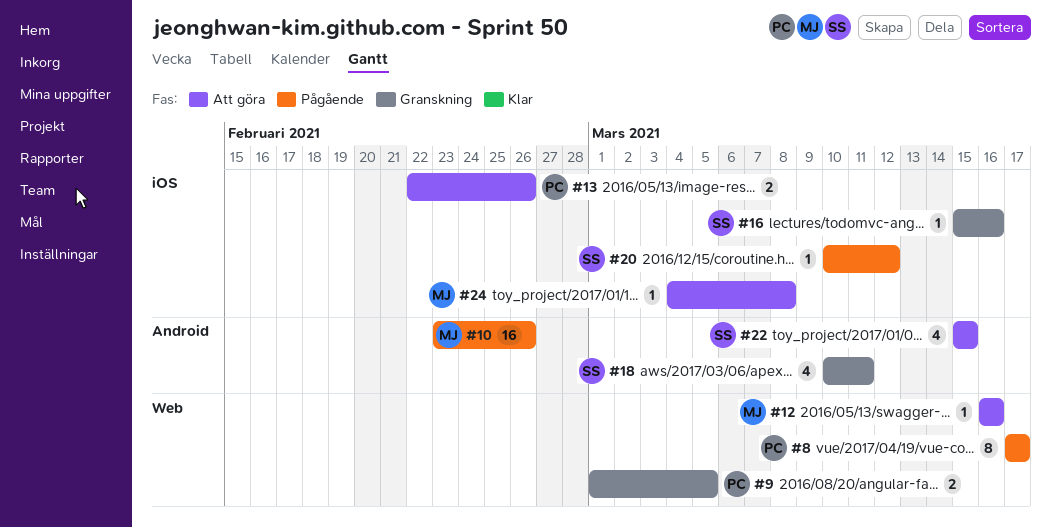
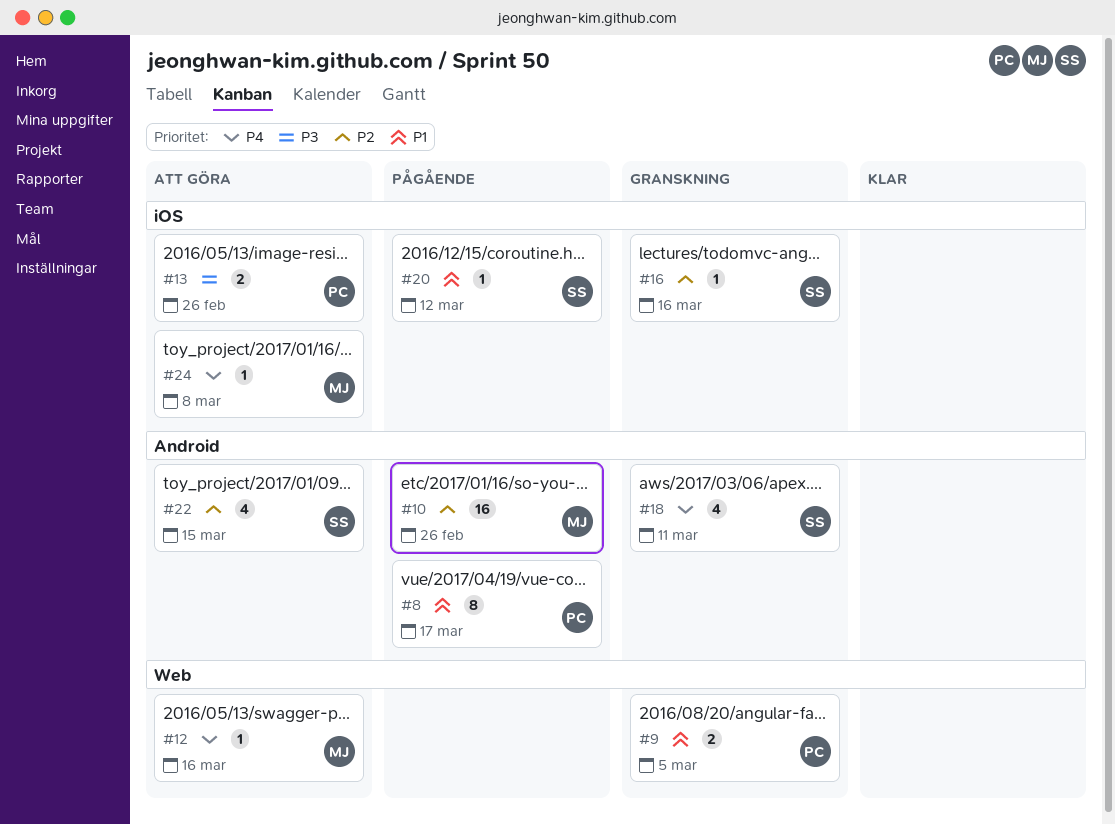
#8, label: Web -> Android

